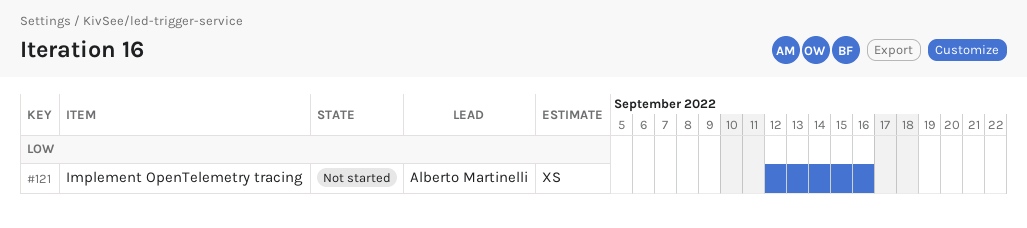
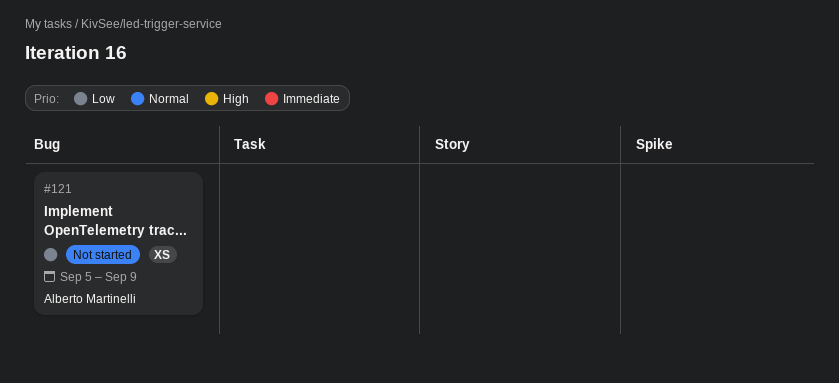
#121, start: Sep 12 -> Sep 5
#121, due: Sep 16 -> Sep 9

